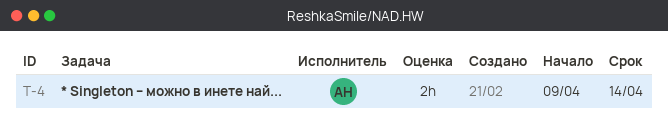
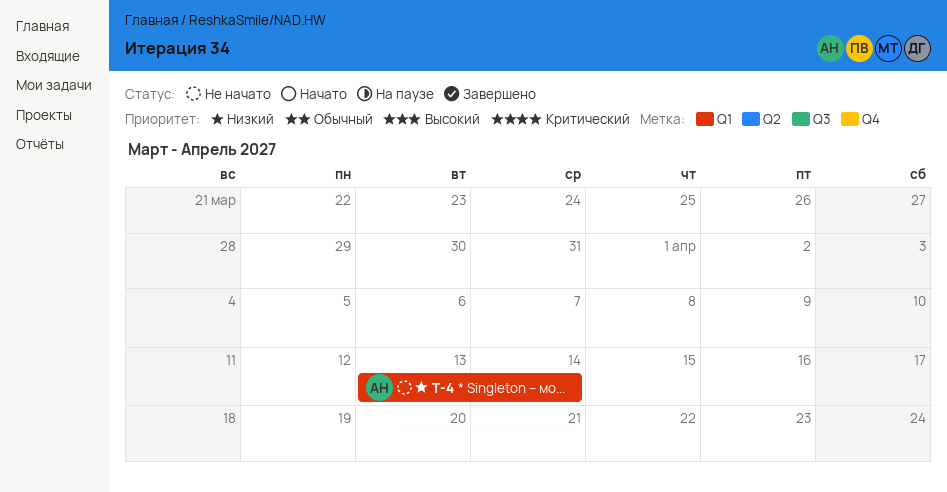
T-4, start: Apr 9 -> Apr 13

